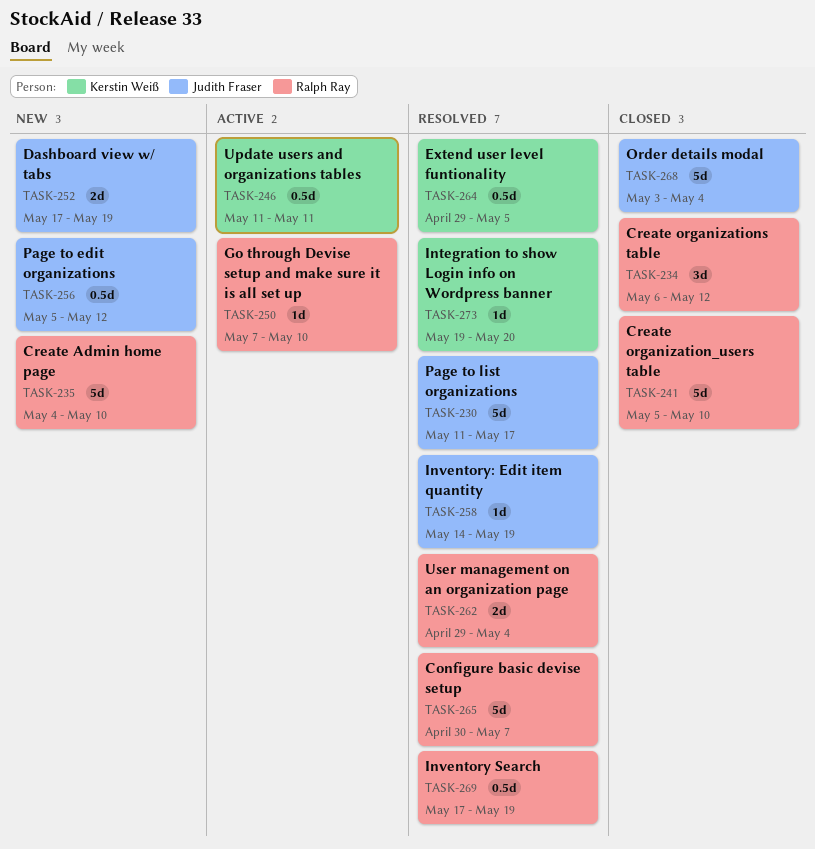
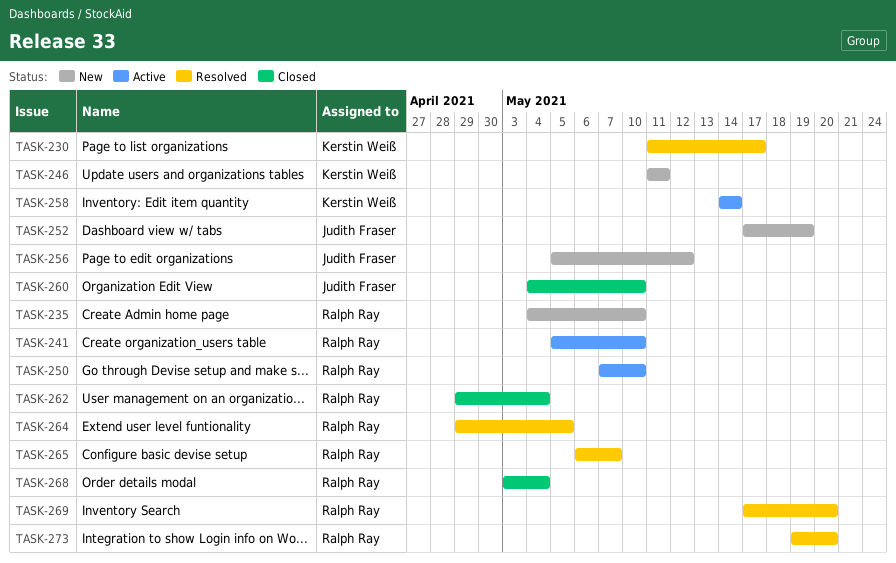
TASK-230, owner: Judith Fraser -> Kerstin Weiß
TASK-234: present -> none
TASK-241, status: Closed -> Active
TASK-246, status: Active -> New
TASK-258, status: Resolved -> Active
TASK-258, owner: Judith Fraser -> Kerstin Weiß
TASK-258, due: May 19 -> May 14
TASK-260: none -> present
TASK-262, status: Resolved -> Closed
TASK-264, owner: Kerstin Weiß -> Ralph Ray
TASK-265, start: Apr 30 -> May 6
TASK-268, owner: Judith Fraser -> Ralph Ray
TASK-269, due: May 19 -> May 20
TASK-273, owner: Kerstin Weiß -> Ralph Ray

